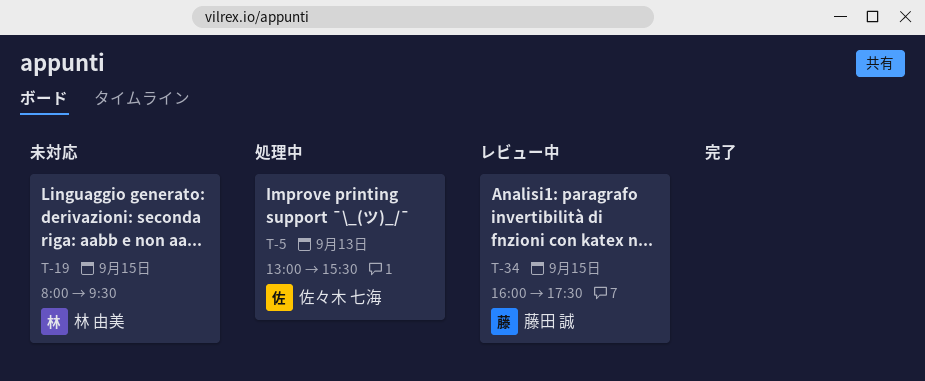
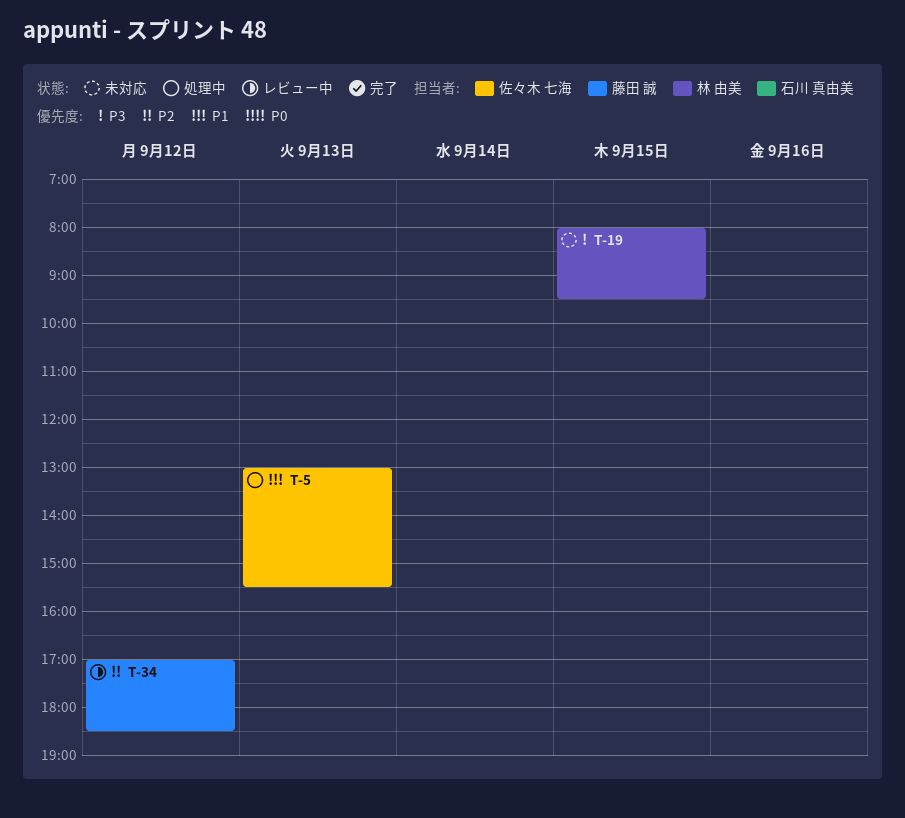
T-34, day: Sep 15 -> Sep 12
T-34, begins: 16:00 -> 17:00
T-34, ends: 17:30 -> 18:30

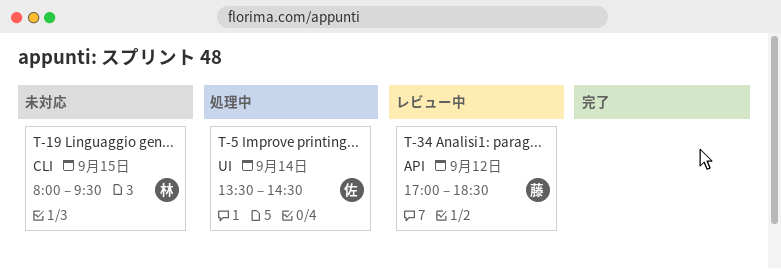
T-5, day: Sep 13 -> Sep 14
T-5, begins: 13:00 -> 13:30
T-5, ends: 15:30 -> 14:30

